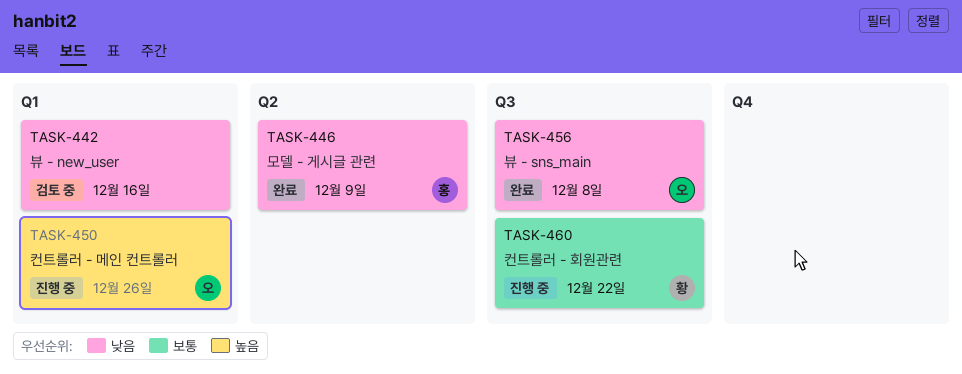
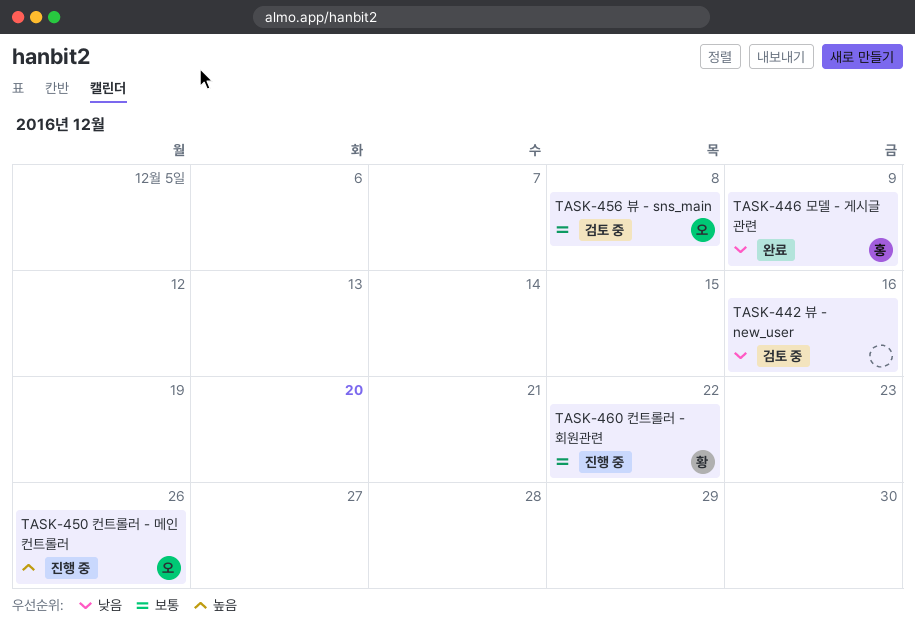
TASK-456, status: 완료 -> 검토 중
TASK-456, priority: 낮음 -> 보통

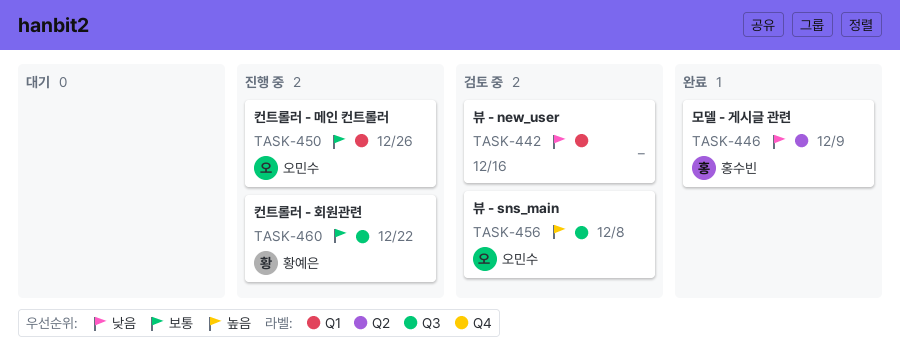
TASK-450, priority: 높음 -> 보통
TASK-456, priority: 보통 -> 높음

